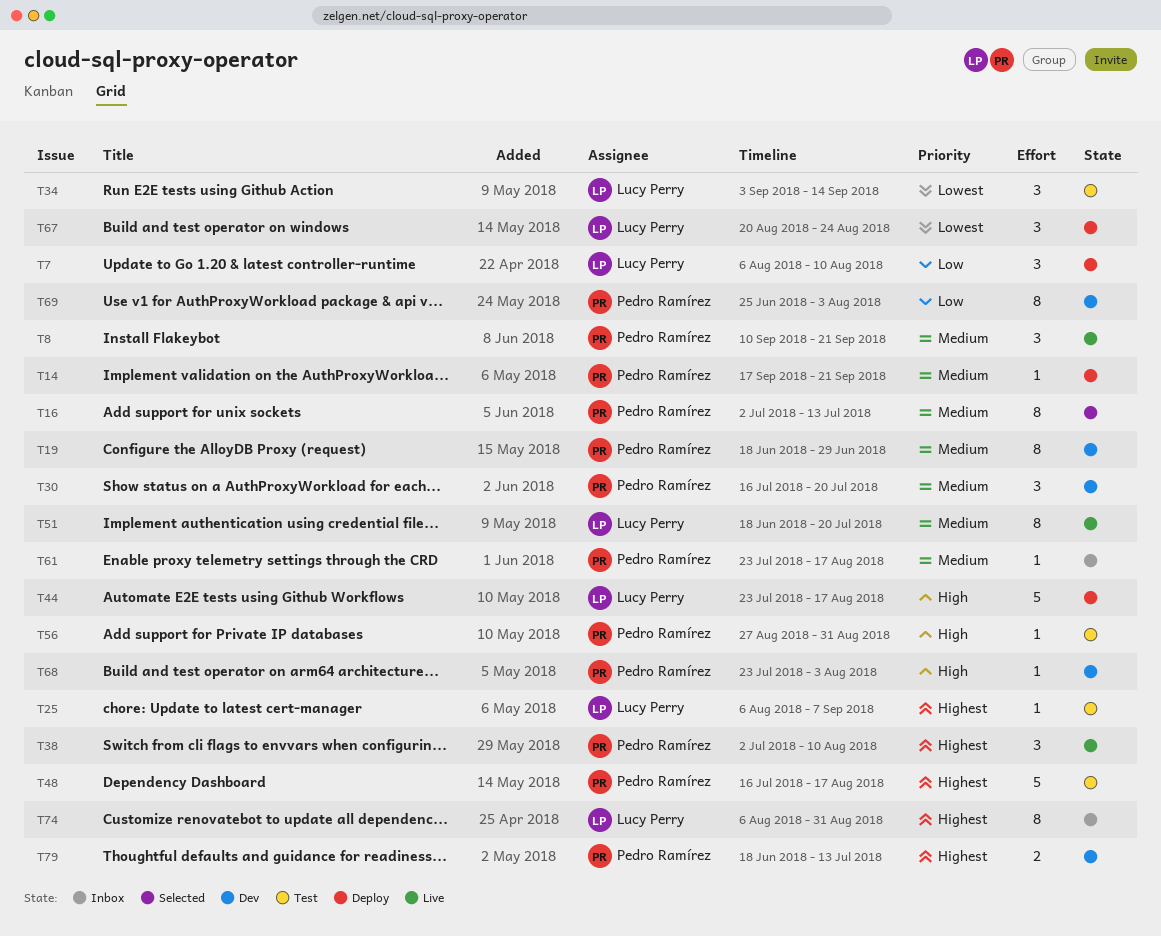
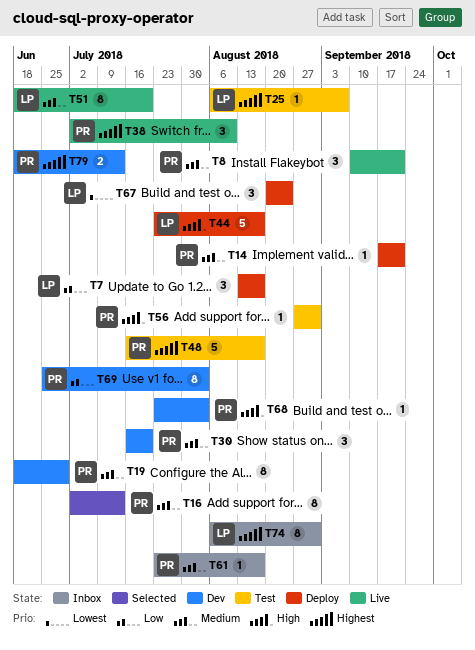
T7, start: Aug 6 -> Aug 13
T7, due: Aug 10 -> Aug 17
T34: present -> none

